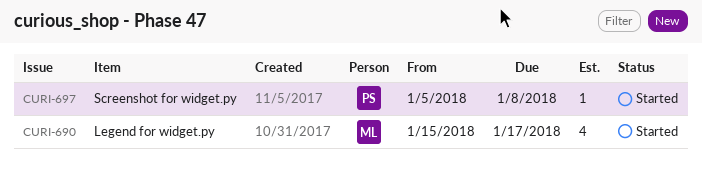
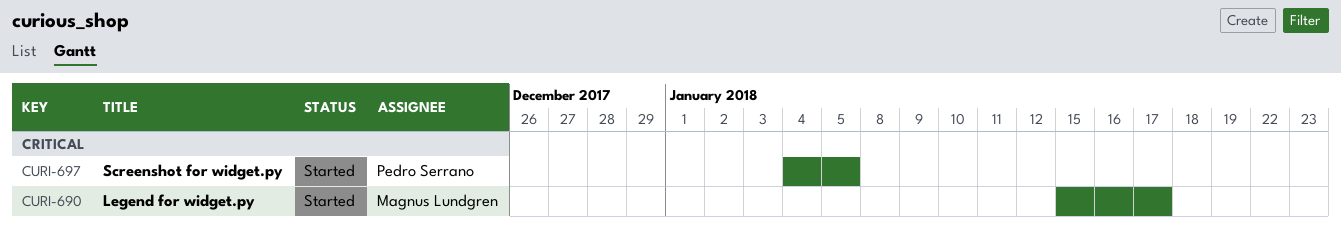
CURI-697, start: Jan 5 -> Jan 4
CURI-697, due: Jan 8 -> Jan 5

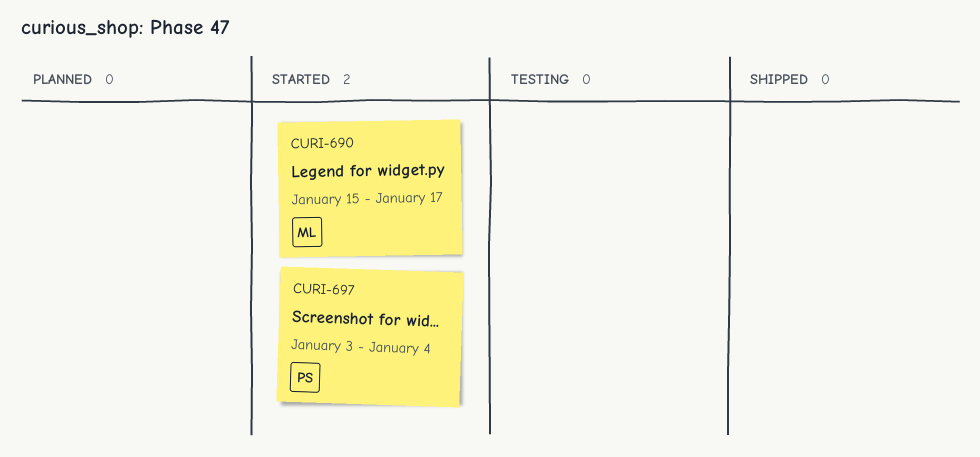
CURI-697, start: Jan 4 -> Jan 3
CURI-697, due: Jan 5 -> Jan 4

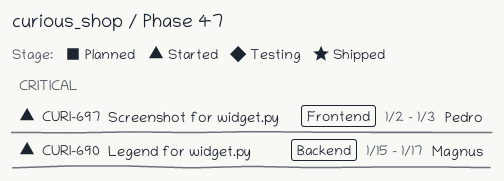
CURI-697, start: Jan 3 -> Jan 2
CURI-697, due: Jan 4 -> Jan 3

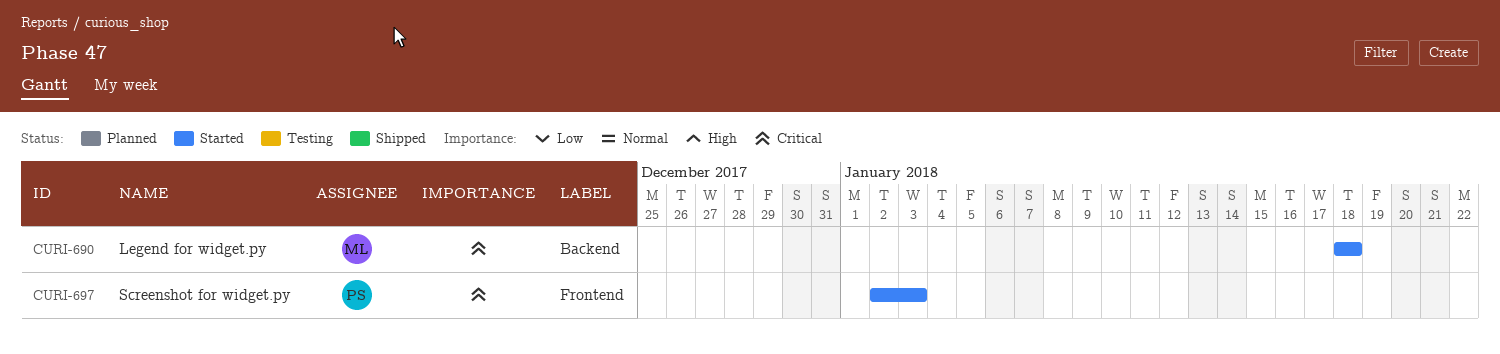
CURI-690, start: Jan 15 -> Jan 18
CURI-690, due: Jan 17 -> Jan 18

